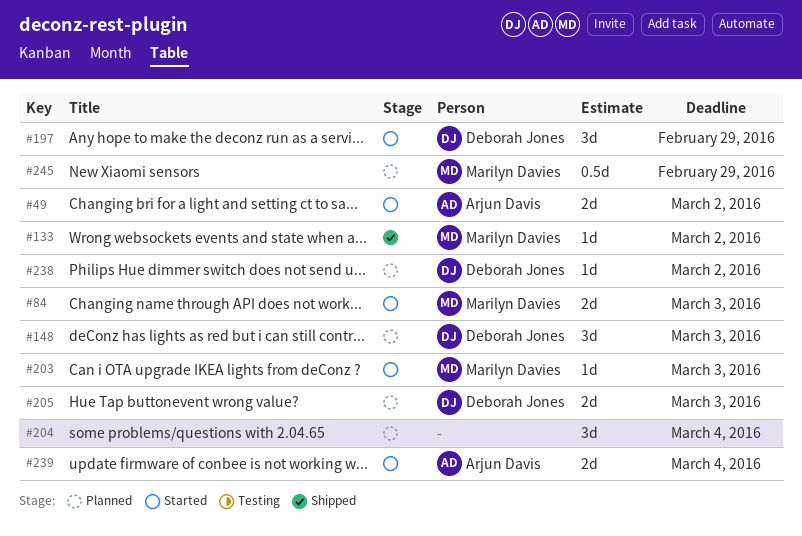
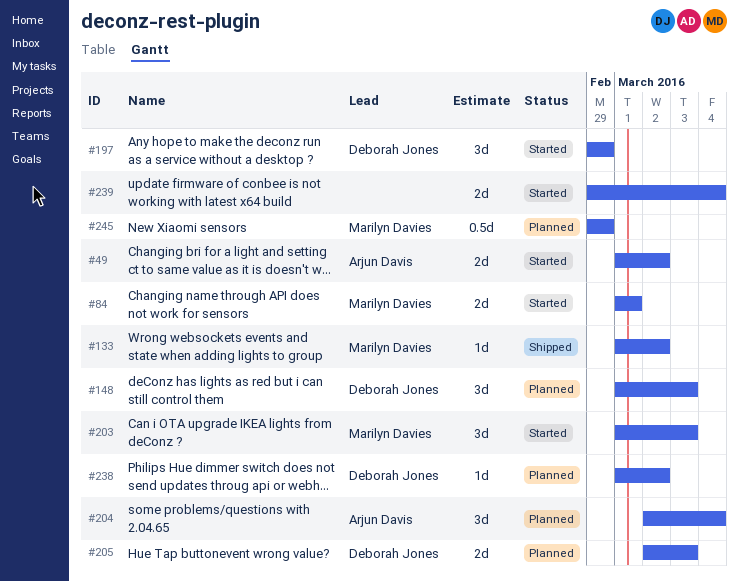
#84, due: Mar 3 -> Mar 1
#203, estimate: 1d -> 3d
#204, owner: none -> Arjun Davis
#239, owner: Arjun Davis -> none

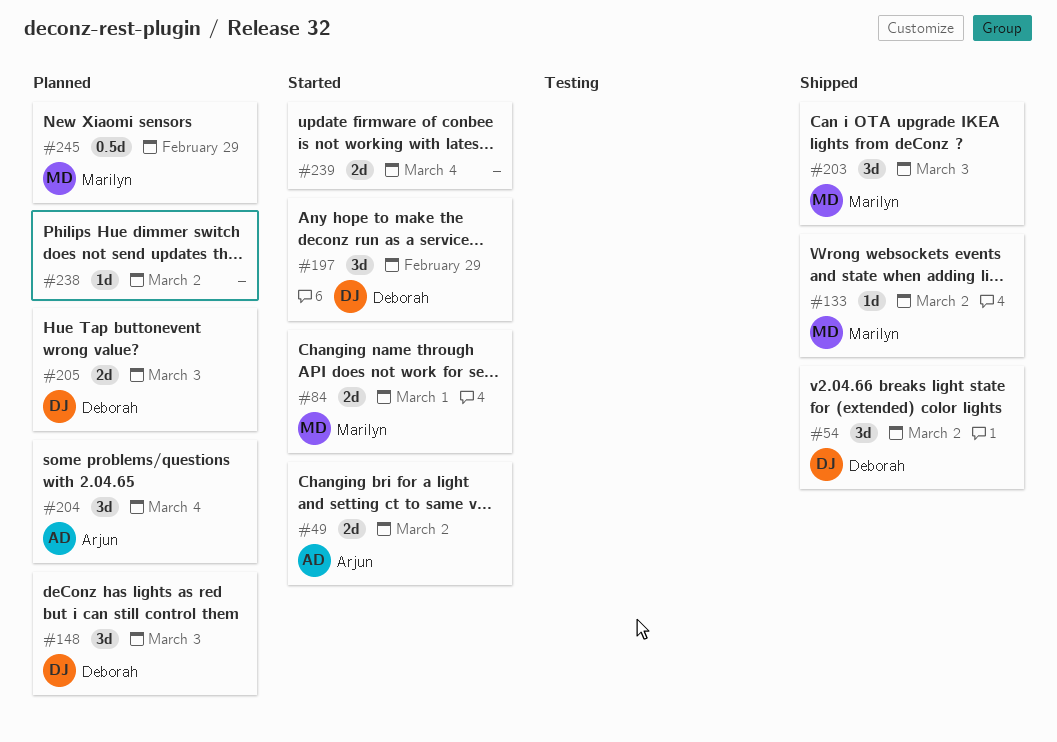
#54: none -> present
#203, status: Started -> Shipped
#238, owner: Deborah Jones -> none

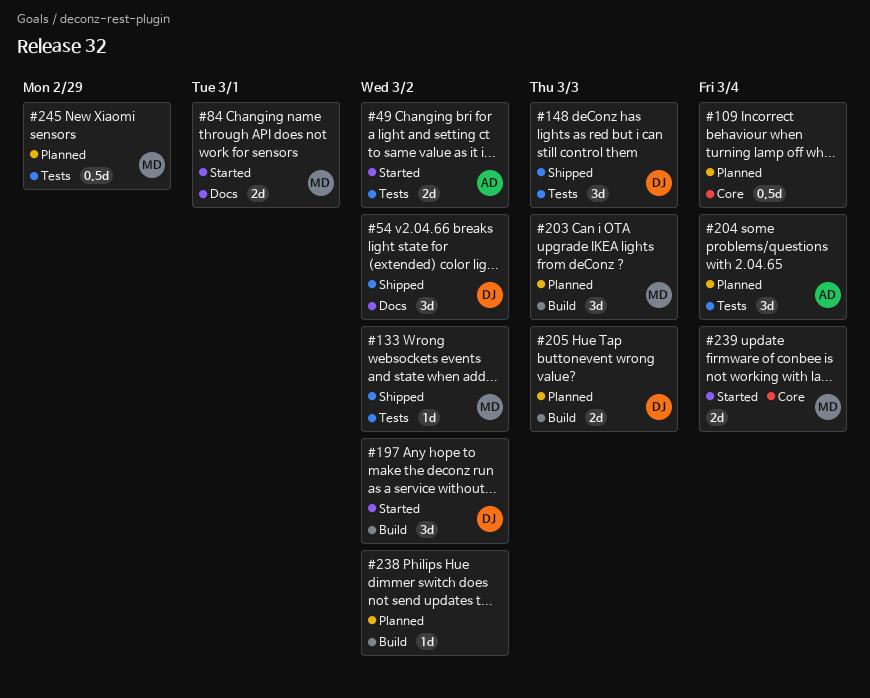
#109: none -> present
#148, status: Planned -> Shipped
#197, due: Feb 29 -> Mar 2
#203, status: Shipped -> Planned
#239, owner: none -> Marilyn

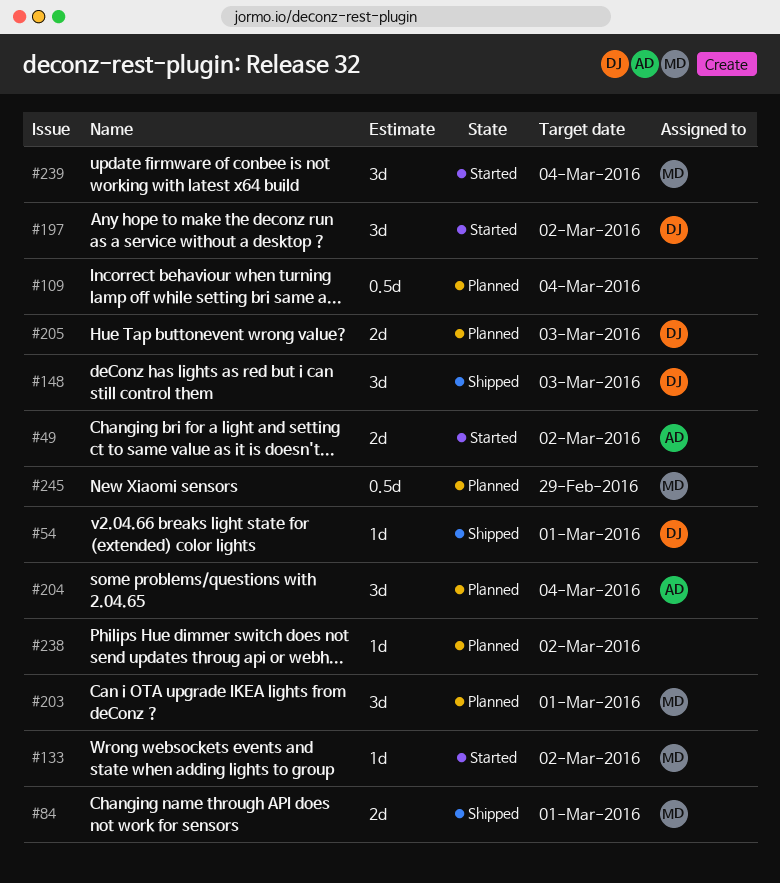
#54, estimate: 3d -> 1d
#54, due: Mar 2 -> Mar 1
#84, status: Started -> Shipped
#133, status: Shipped -> Started
#203, due: Mar 3 -> Mar 1
#239, estimate: 2d -> 3d

